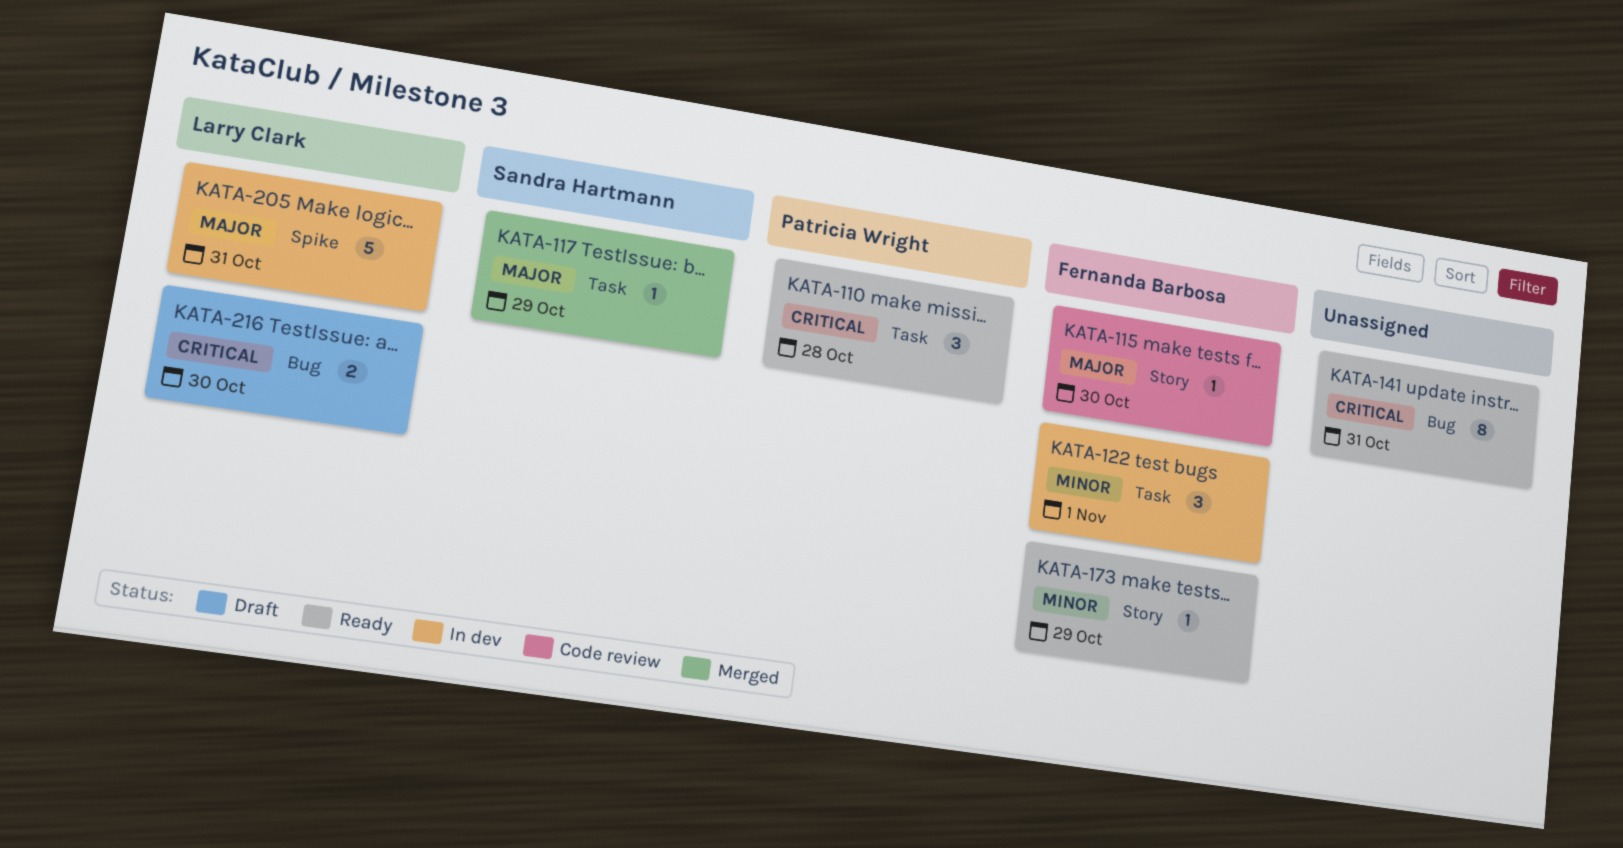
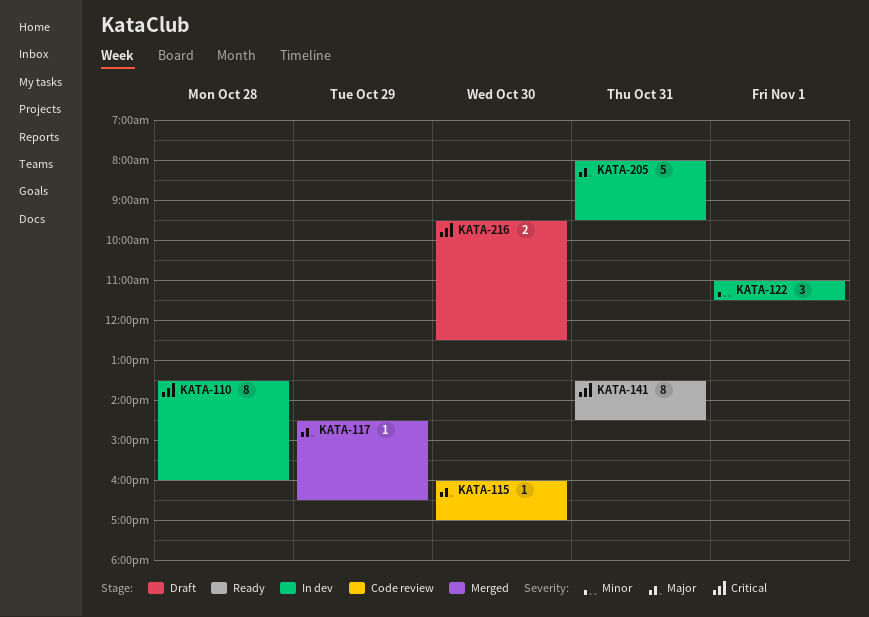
KATA-110, status: Ready -> In dev
KATA-110, estimate: 3 -> 8
KATA-173: present -> none

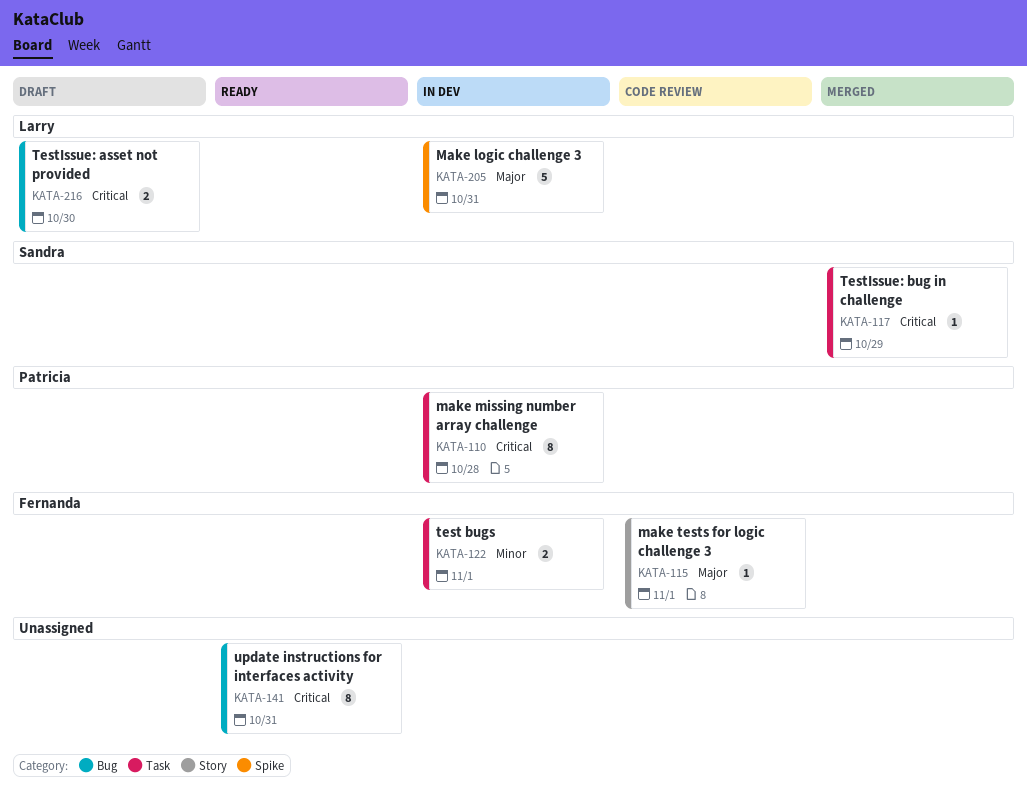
KATA-115, day: Oct 30 -> Nov 1
KATA-117, priority: Major -> Critical
KATA-122, estimate: 3 -> 2

